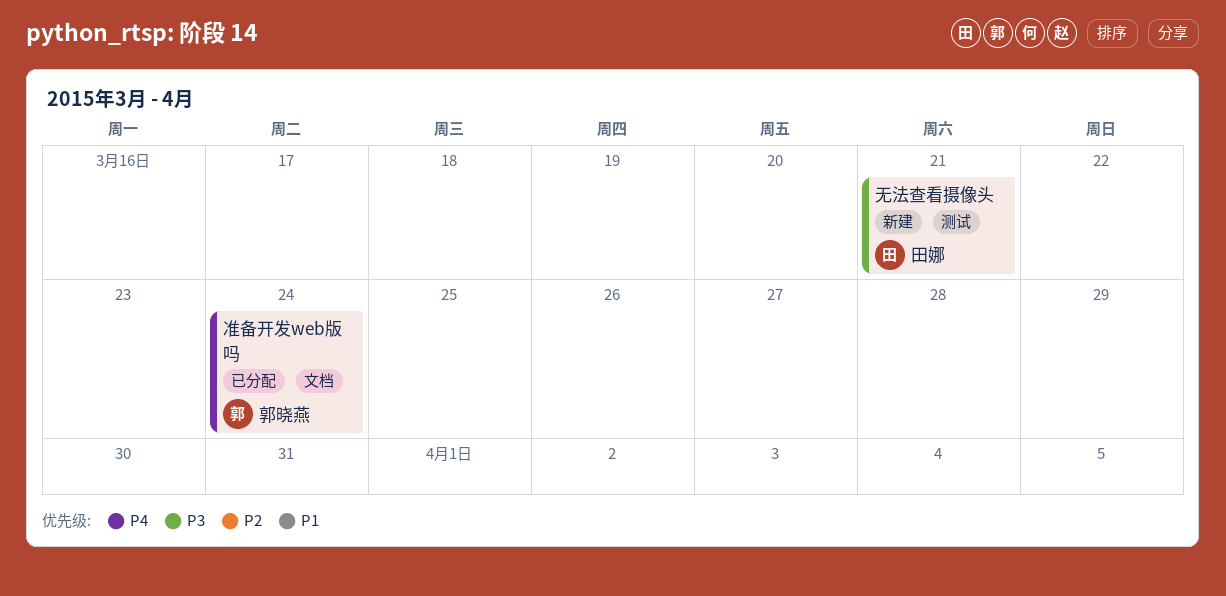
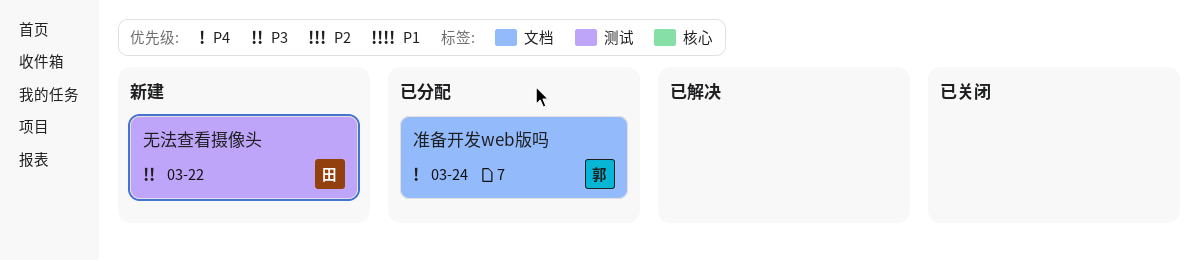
无法查看摄像头, due: Mar 21 -> Mar 22

